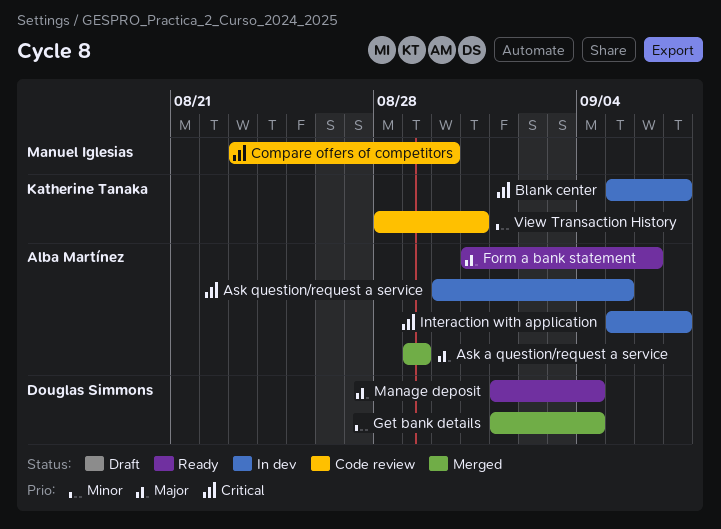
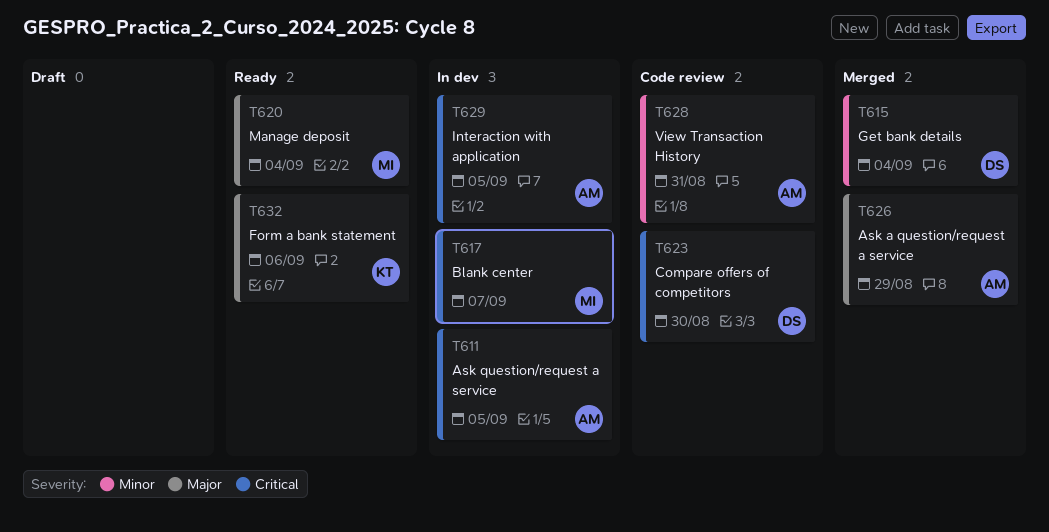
Blank center, owner: Katherine Tanaka -> Manuel Iglesias
Compare offers of competitors, owner: Manuel Iglesias -> Douglas Simmons
Form a bank statement, owner: Alba Martínez -> Katherine Tanaka
Interaction with application, due: Sep 7 -> Sep 5
Manage deposit, owner: Douglas Simmons -> Manuel Iglesias
View Transaction History, owner: Katherine Tanaka -> Alba Martínez

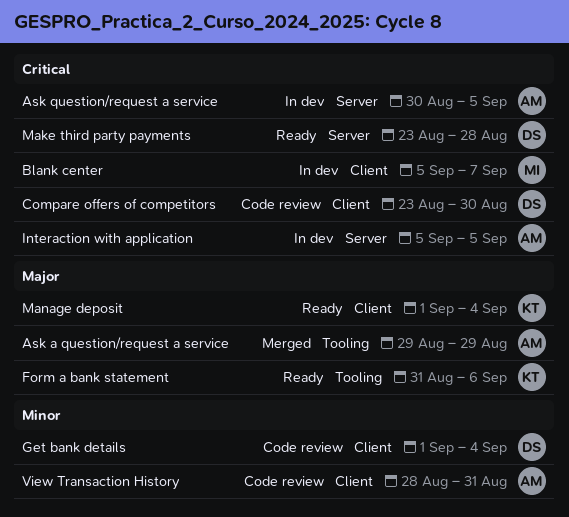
Get bank details, status: Merged -> Code review
Make third party payments: none -> present
Manage deposit, owner: MI -> KT

